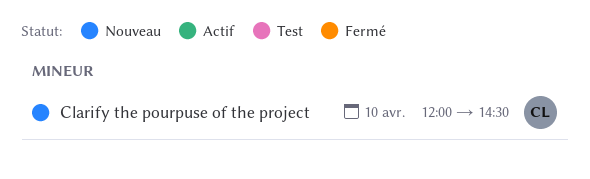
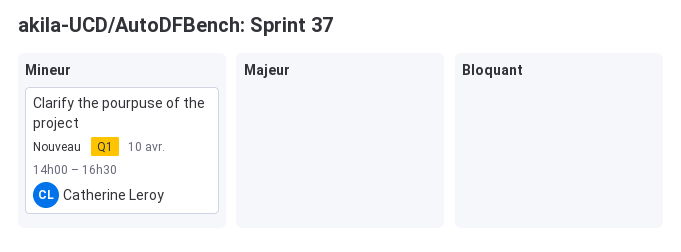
Clarify the pourpuse of the project, begins: 12:00 -> 14:00
Clarify the pourpuse of the project, ends: 14:30 -> 16:30

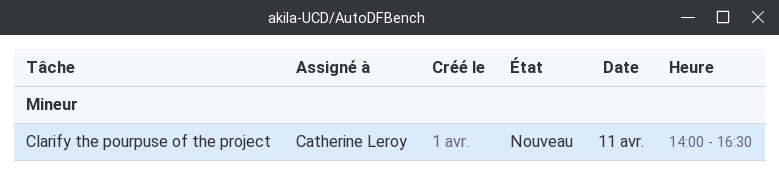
Clarify the pourpuse of the project, day: Apr 10 -> Apr 11

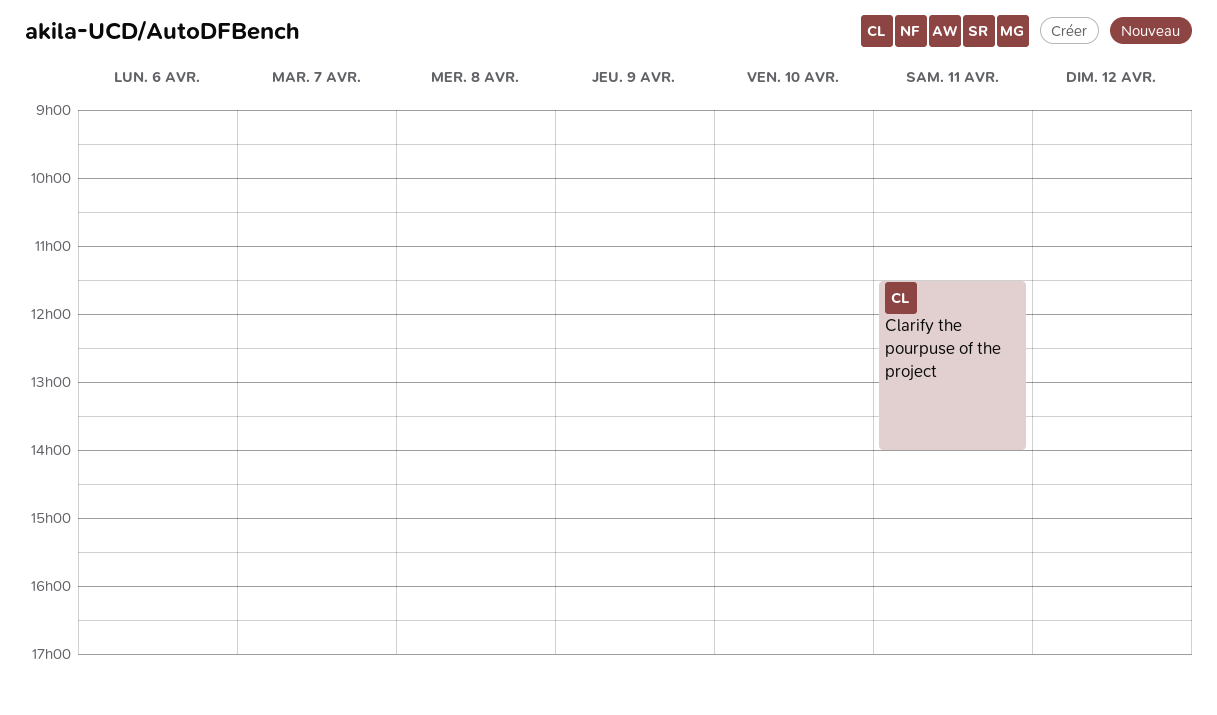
Clarify the pourpuse of the project, begins: 14:00 -> 11:30
Clarify the pourpuse of the project, ends: 16:30 -> 14:00

